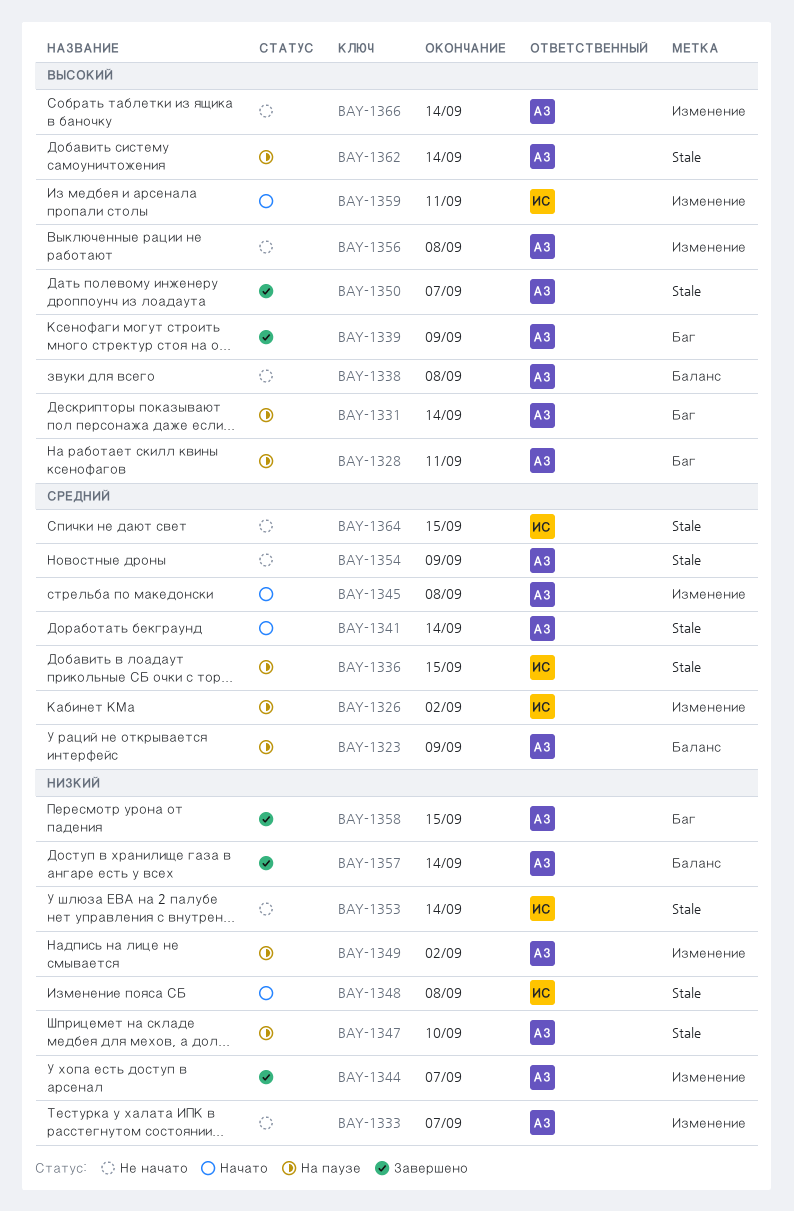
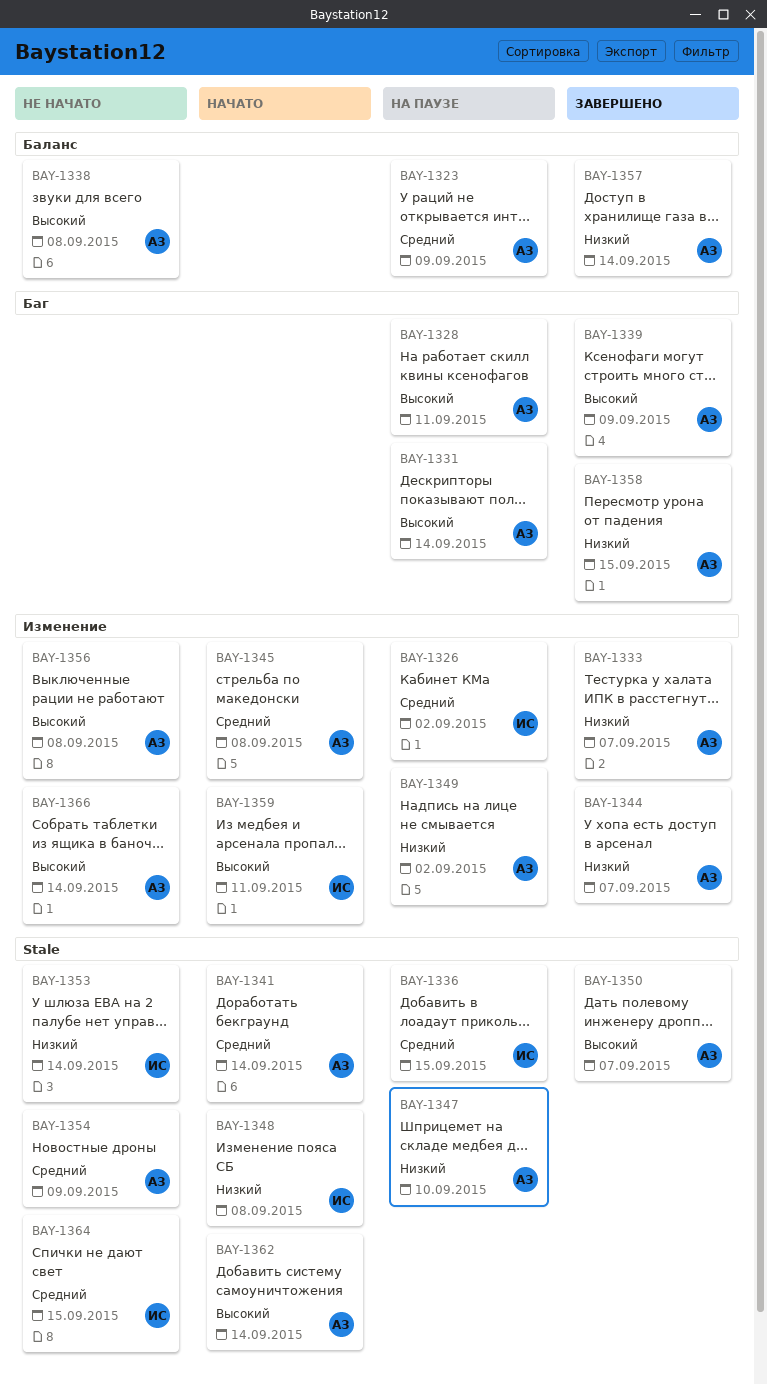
BAY-1333, status: Не начато -> Завершено
BAY-1362, status: На паузе -> Начато

